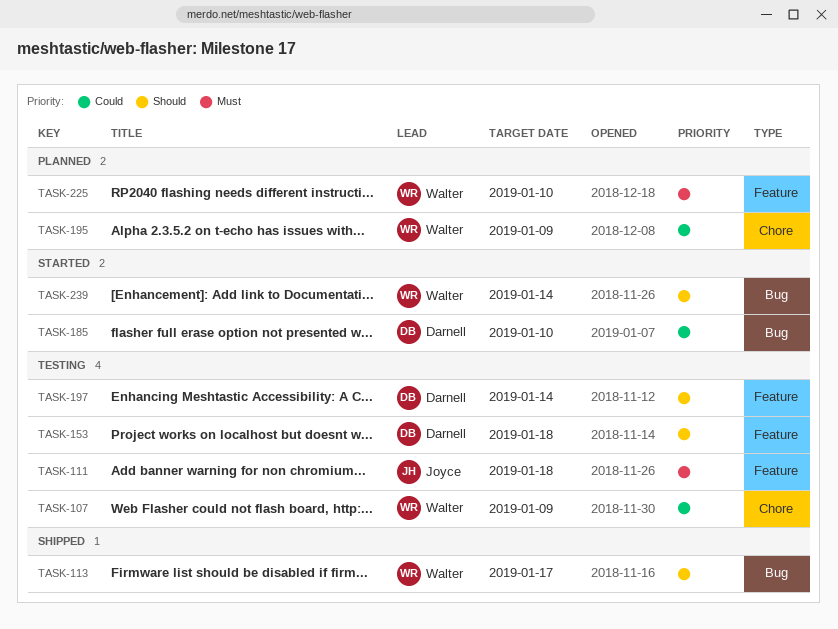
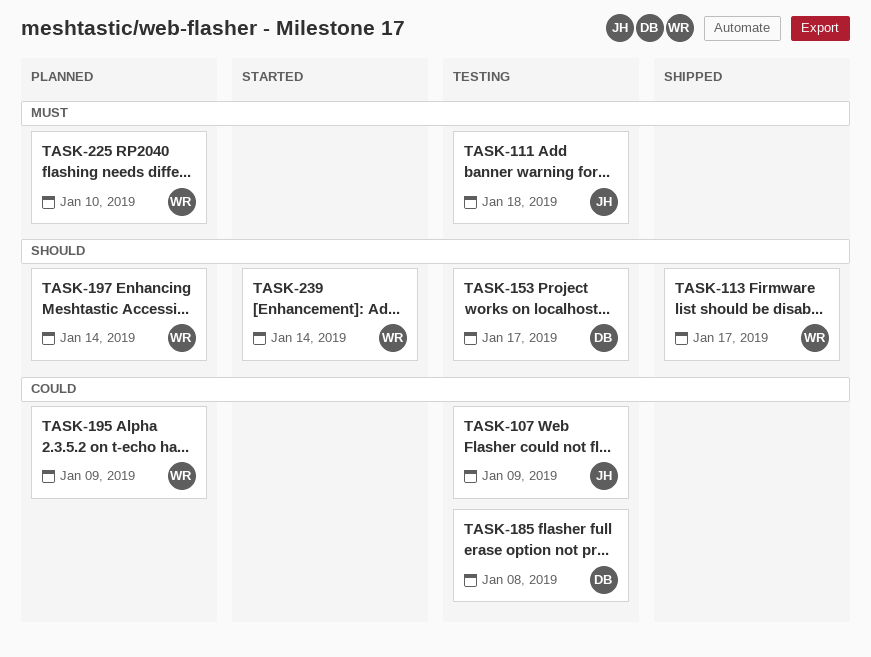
TASK-107, owner: Walter -> Joyce
TASK-153, due: Jan 18 -> Jan 17
TASK-185, status: Started -> Testing
TASK-185, due: Jan 10 -> Jan 8
TASK-197, status: Testing -> Planned
TASK-197, owner: Darnell -> Walter

